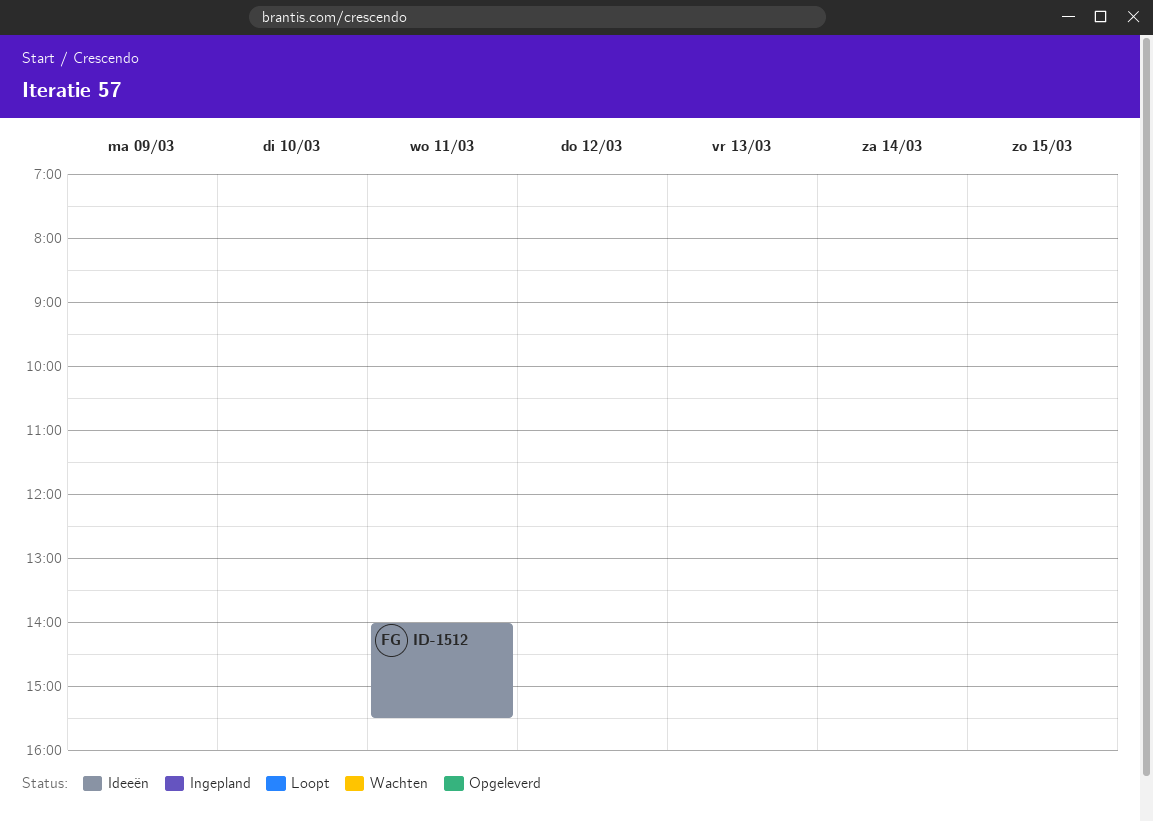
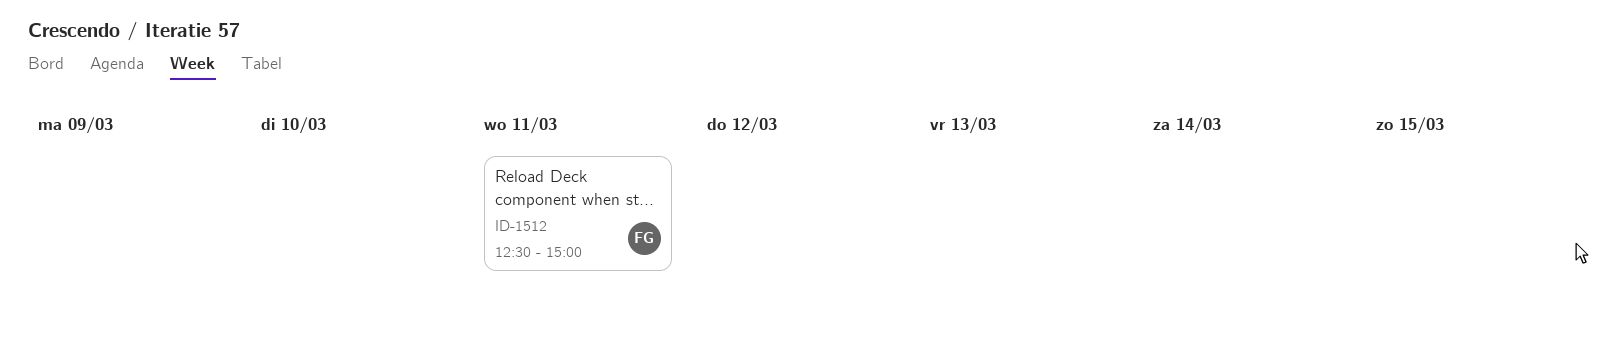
ID-1512, begins: 14:00 -> 12:30
ID-1512, ends: 15:30 -> 15:00

